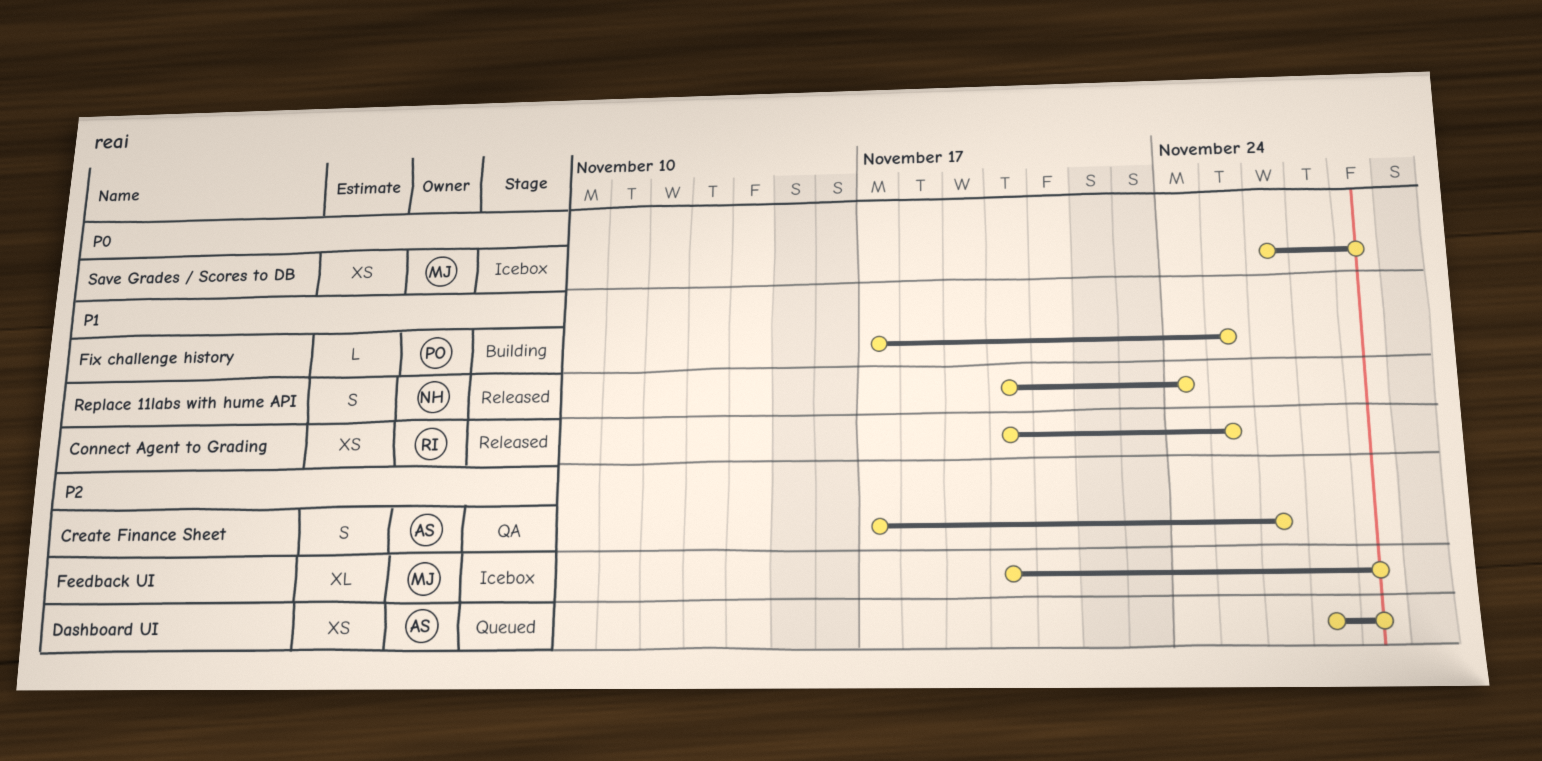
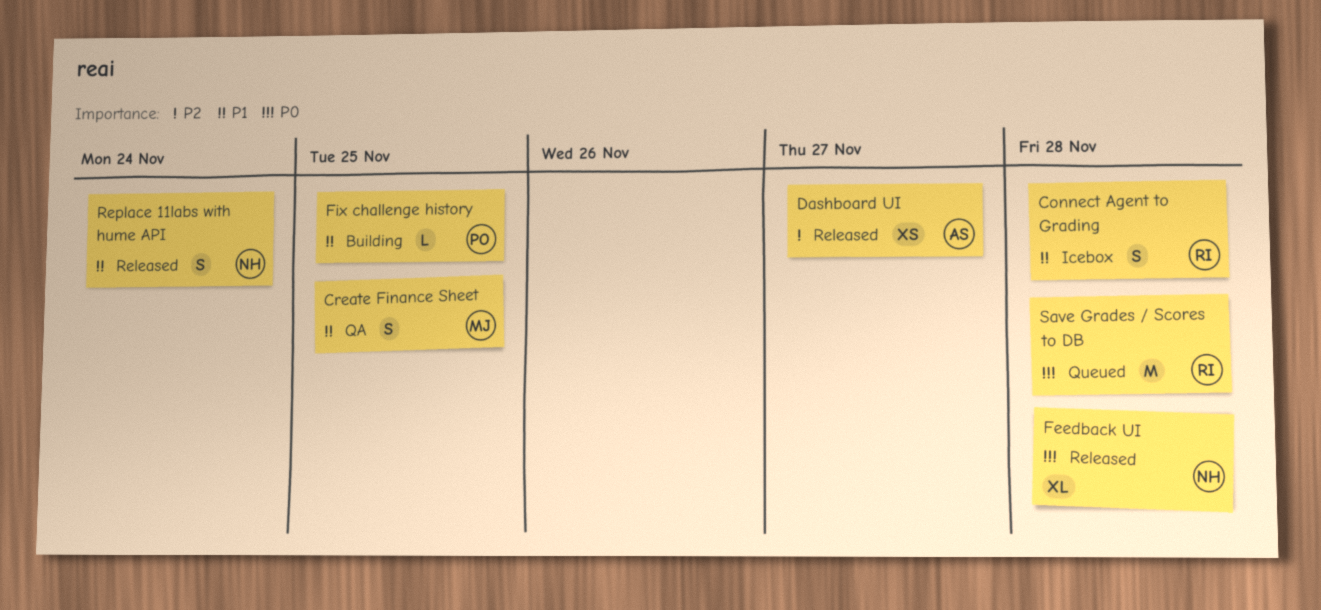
Connect Agent to Grading, status: Released -> Icebox
Connect Agent to Grading, estimate: XS -> S
Connect Agent to Grading, due: Nov 25 -> Nov 28
Create Finance Sheet, owner: AS -> MJ
Create Finance Sheet, priority: P2 -> P1
Create Finance Sheet, due: Nov 26 -> Nov 25
Dashboard UI, status: Queued -> Released
Dashboard UI, due: Nov 28 -> Nov 27
Feedback UI, status: Icebox -> Released
Feedback UI, owner: MJ -> NH
Feedback UI, priority: P2 -> P0
Save Grades / Scores to DB, status: Icebox -> Queued
Save Grades / Scores to DB, owner: MJ -> RI
Save Grades / Scores to DB, estimate: XS -> M

